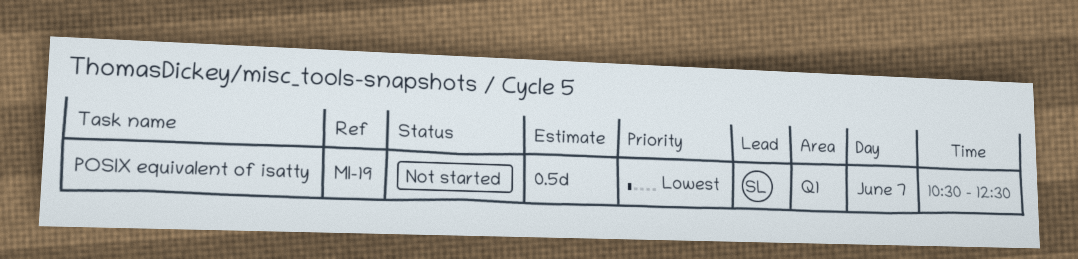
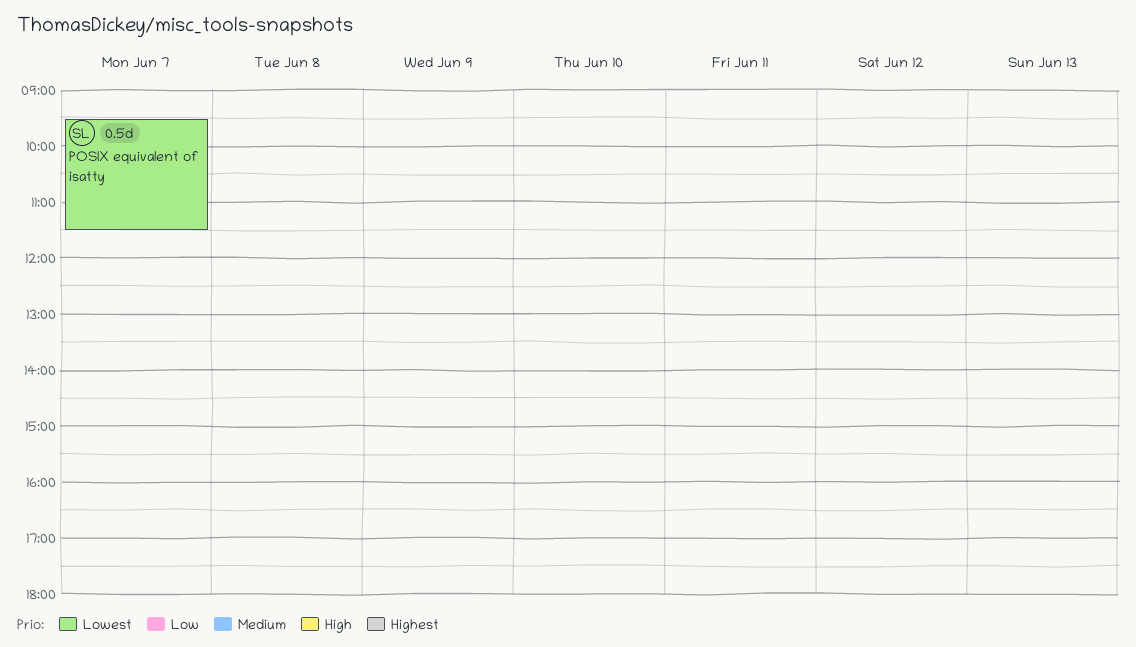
POSIX equivalent of isatty, begins: 10:30 -> 09:30
POSIX equivalent of isatty, ends: 12:30 -> 11:30

